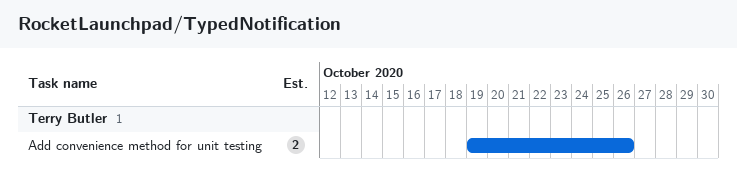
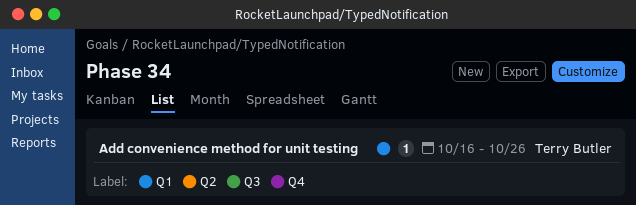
Add convenience method for unit testing, estimate: 2 -> 1
Add convenience method for unit testing, start: Oct 19 -> Oct 16

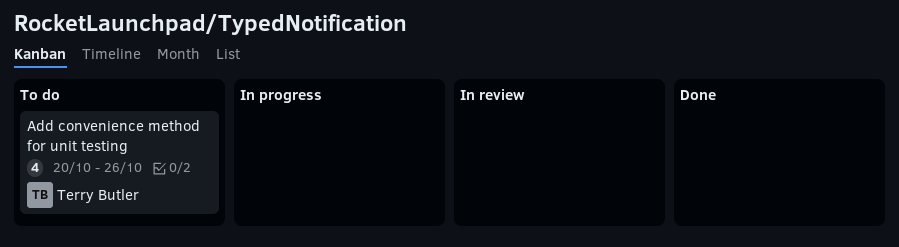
Add convenience method for unit testing, estimate: 1 -> 4
Add convenience method for unit testing, start: Oct 16 -> Oct 20

